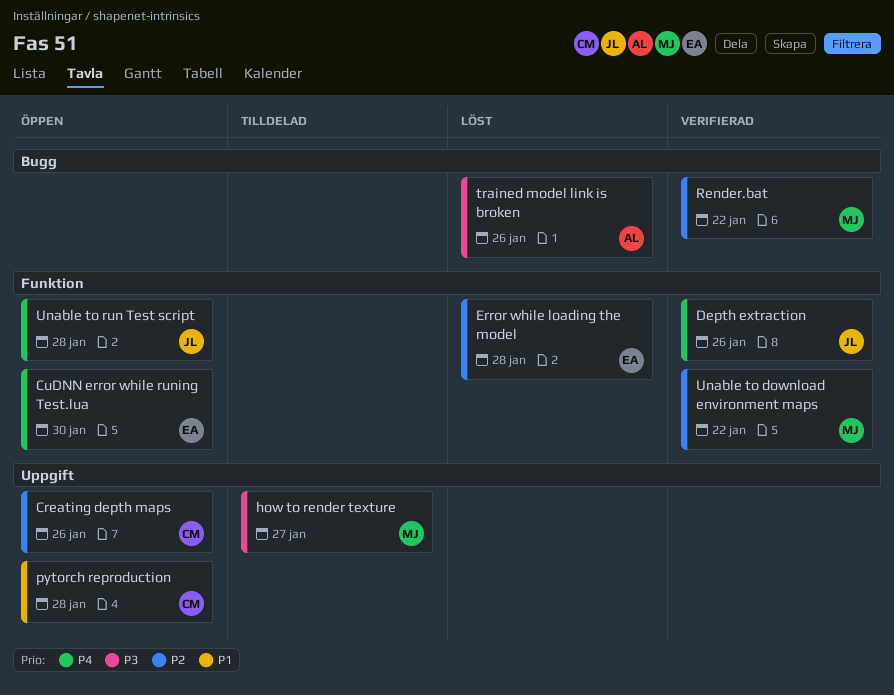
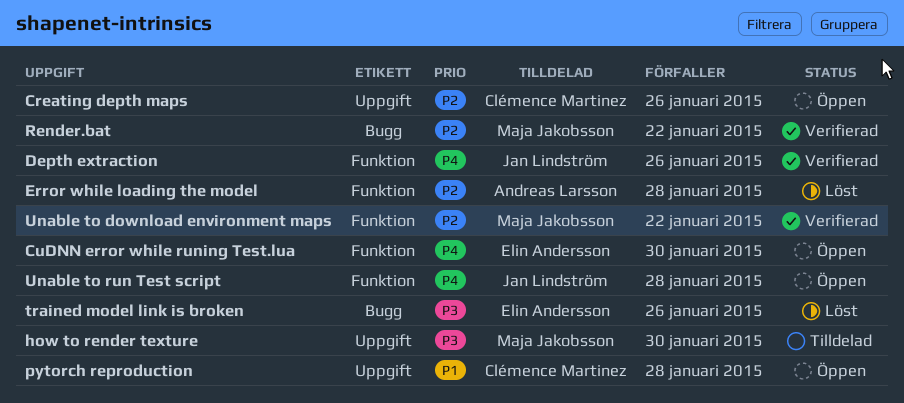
Error while loading the model, owner: Elin Andersson -> Andreas Larsson
how to render texture, due: Jan 27 -> Jan 30
trained model link is broken, owner: Andreas Larsson -> Elin Andersson

